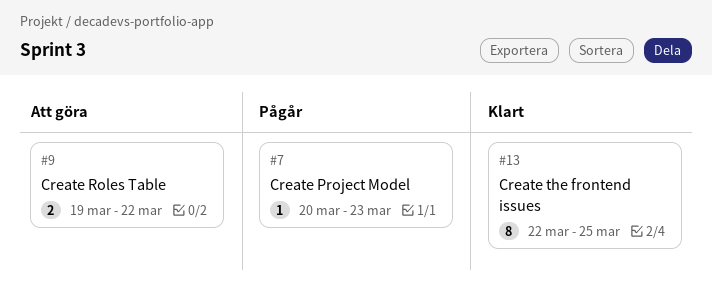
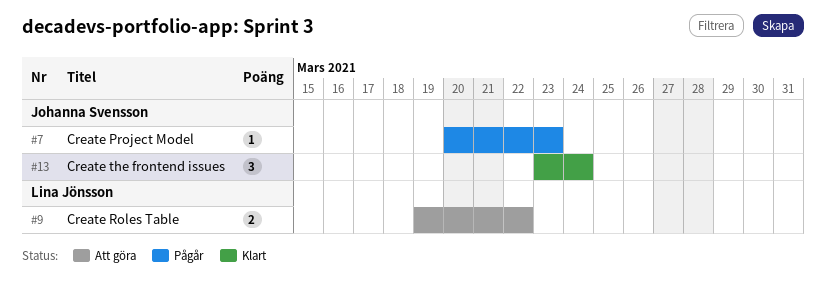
#13, estimate: 8 -> 3
#13, start: Mar 22 -> Mar 23
#13, due: Mar 25 -> Mar 24

